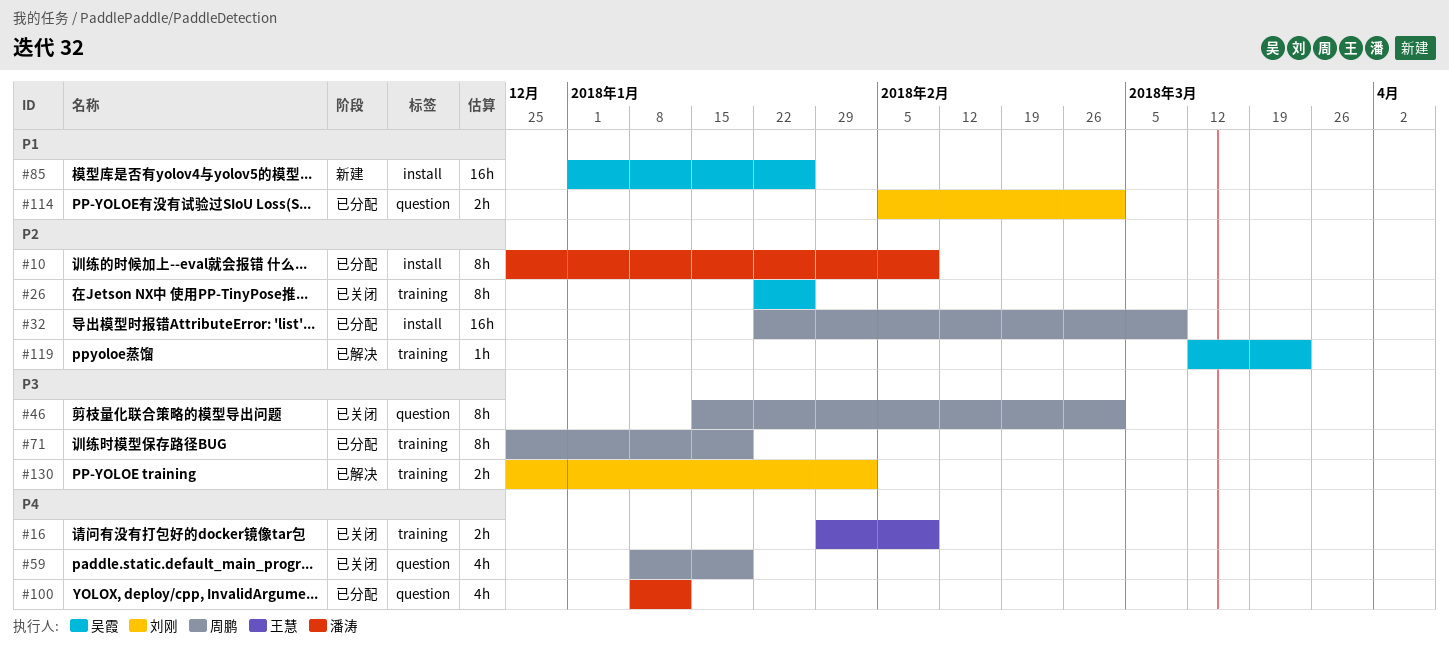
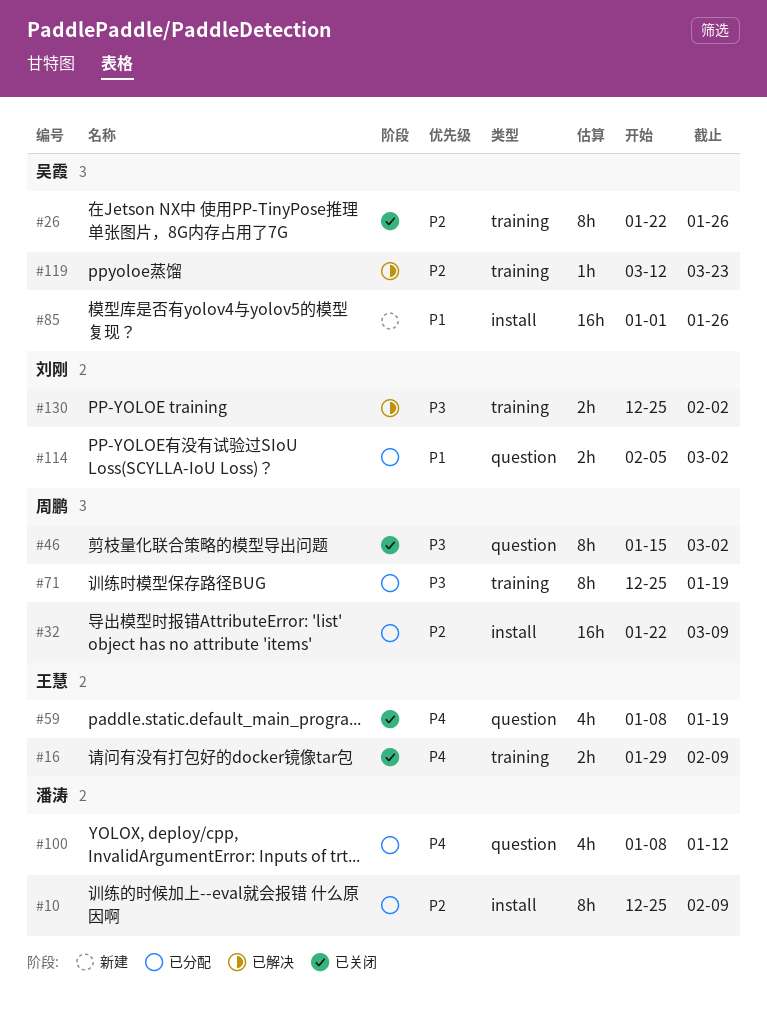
#59, owner: 周鹏 -> 王慧

